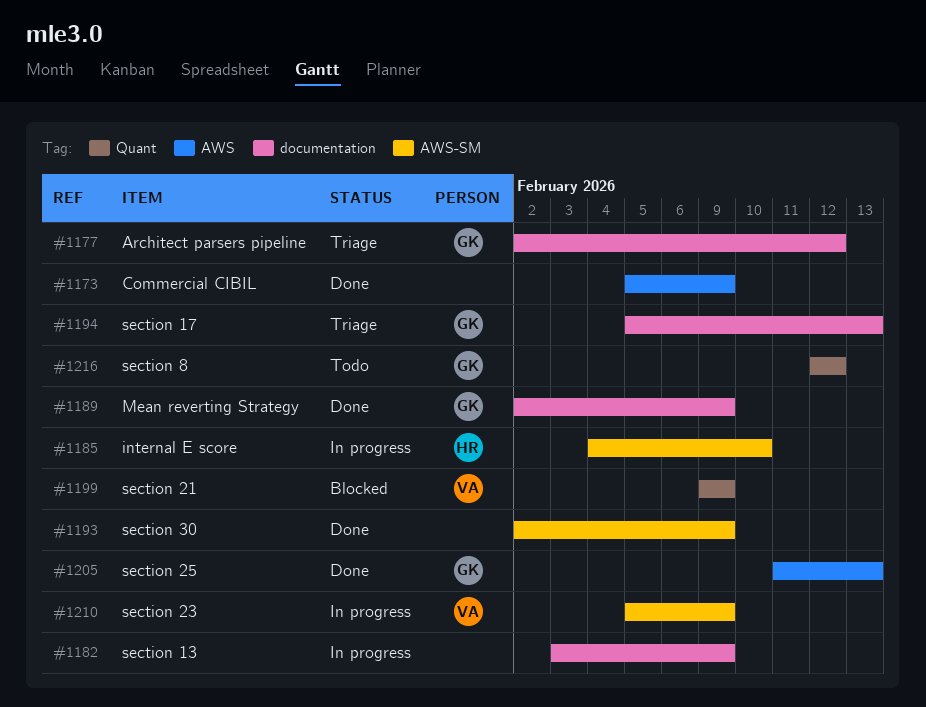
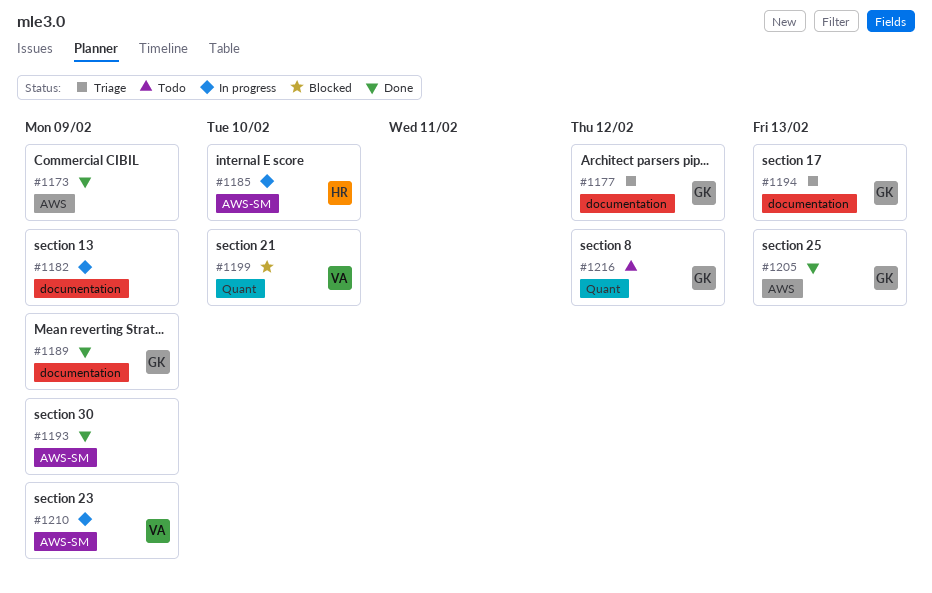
#1199, due: Feb 9 -> Feb 10

